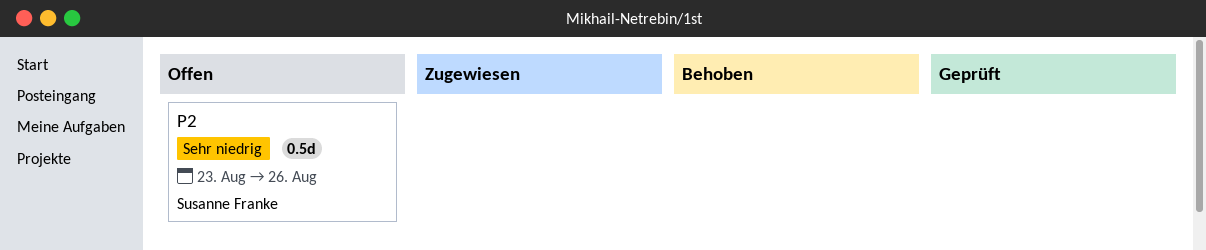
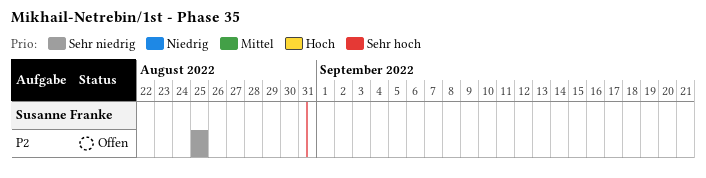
P2, start: Aug 23 -> Aug 25
P2, due: Aug 26 -> Aug 25

